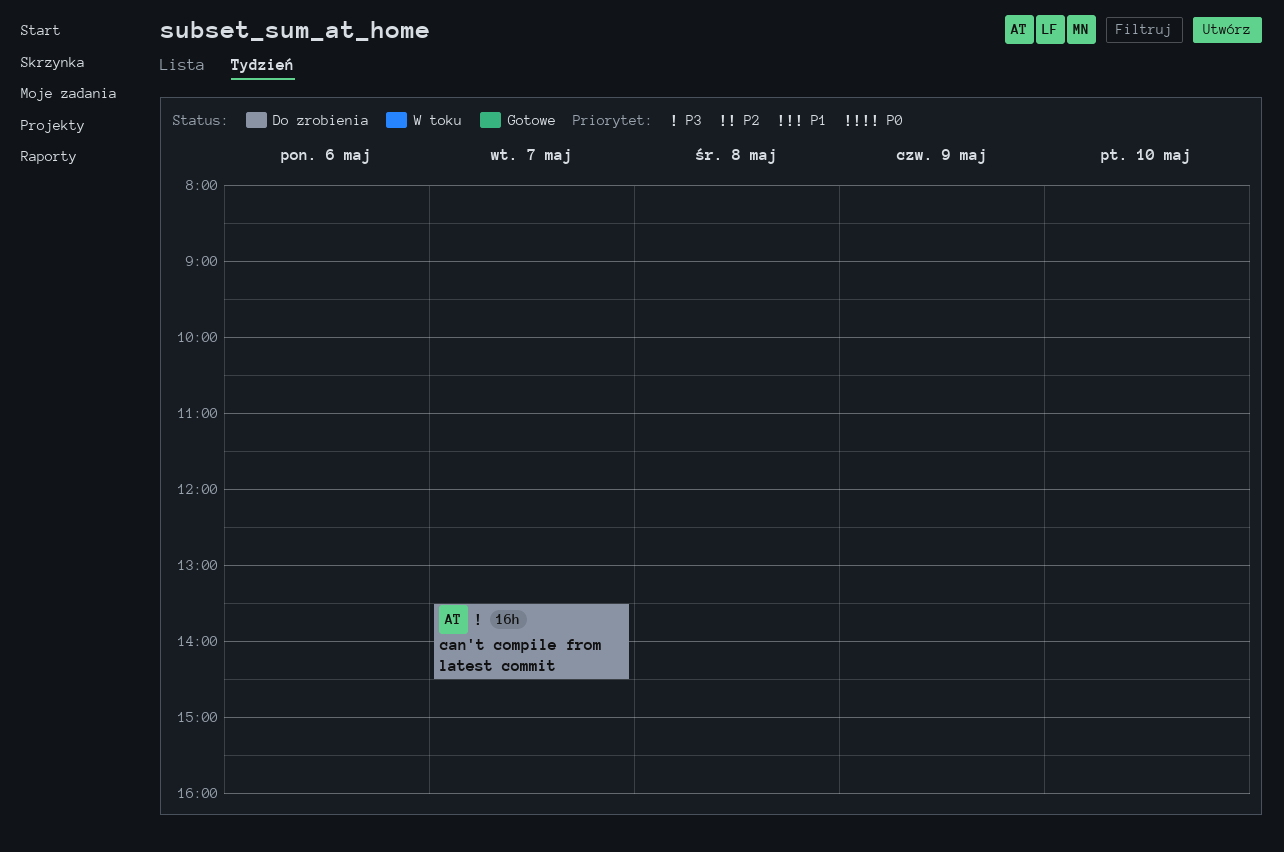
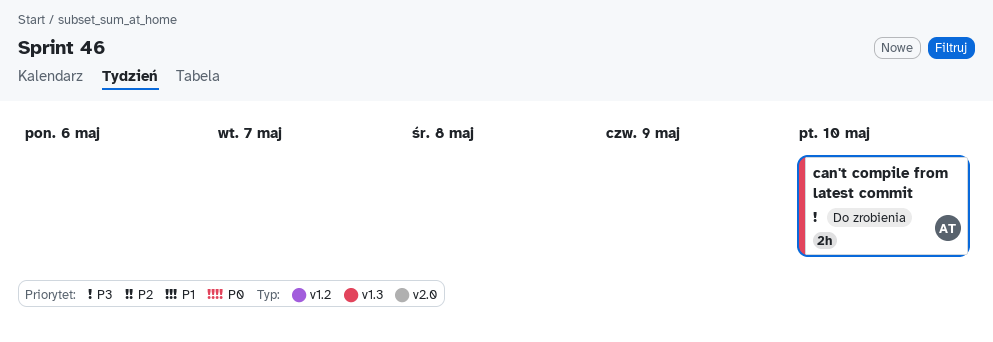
can't compile from latest commit, estimate: 16h -> 2h
can't compile from latest commit, day: May 7 -> May 10

